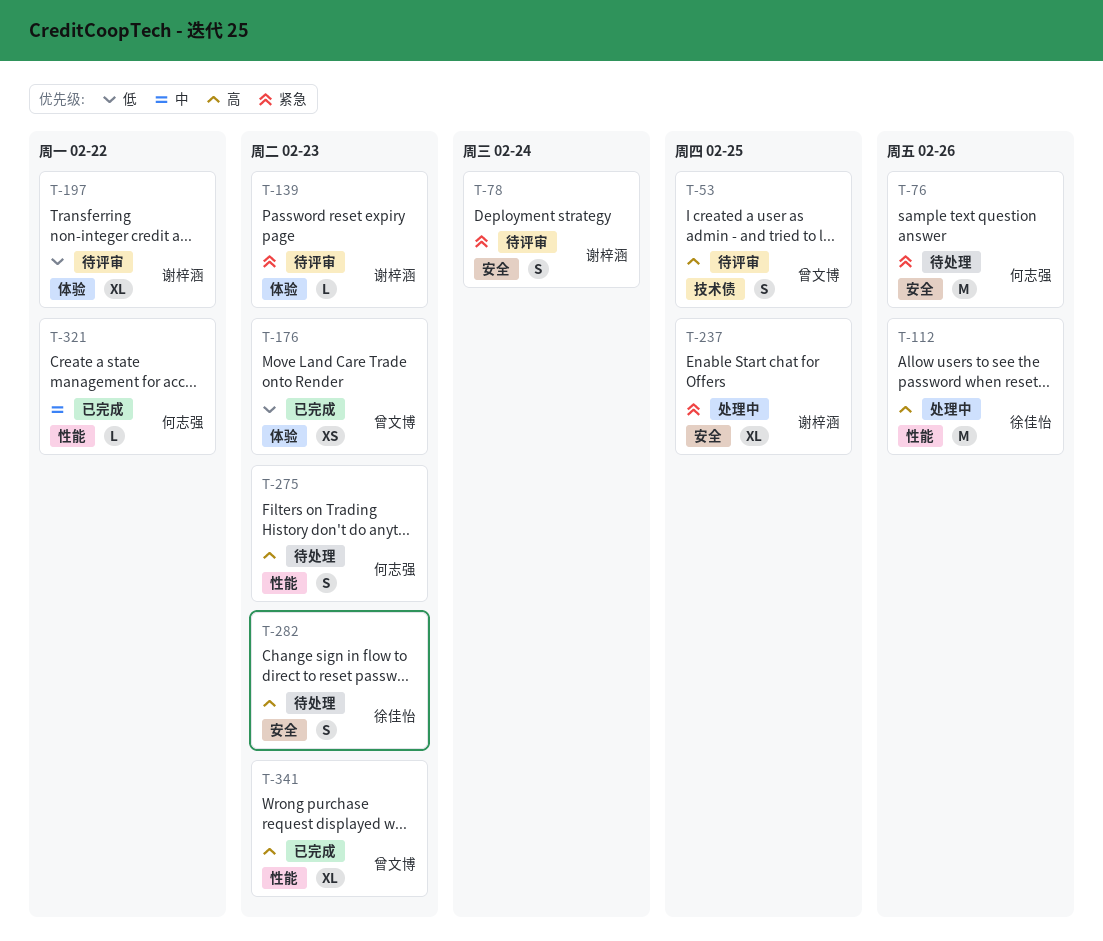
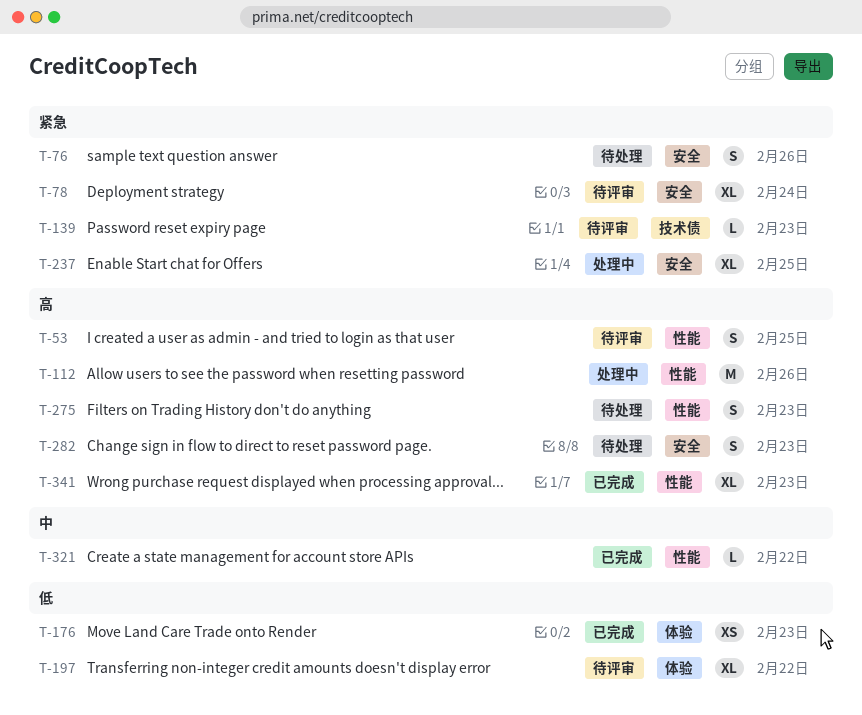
T-53, label: 技术债 -> 性能
T-76, estimate: M -> S
T-78, estimate: S -> XL
T-139, label: 体验 -> 技术债

